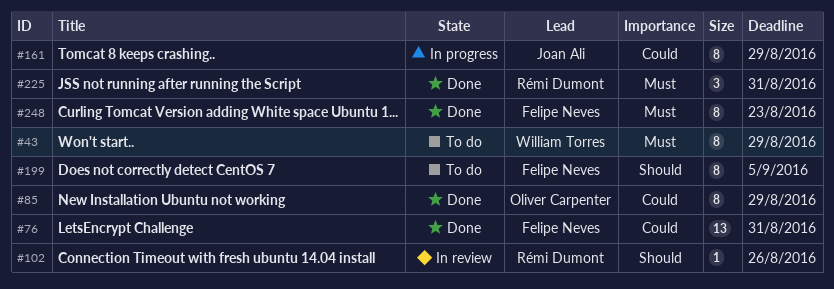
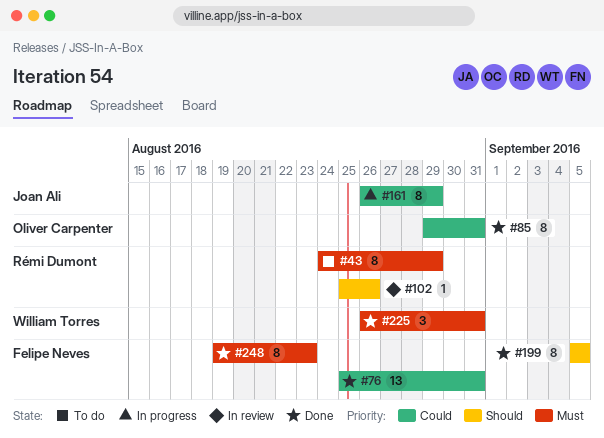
#43, owner: William Torres -> Rémi Dumont
#85, due: Aug 29 -> Aug 31
#199, status: To do -> Done
#225, owner: Rémi Dumont -> William Torres

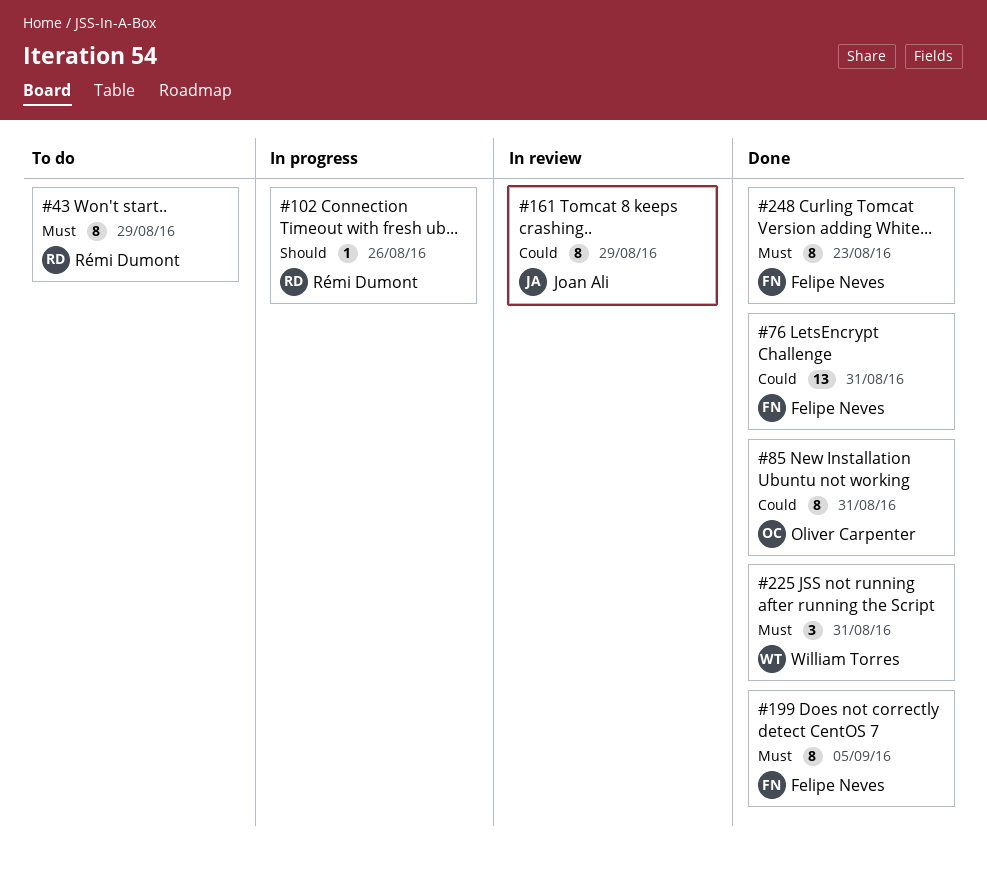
#102, status: In review -> In progress
#161, status: In progress -> In review
#199, priority: Should -> Must

